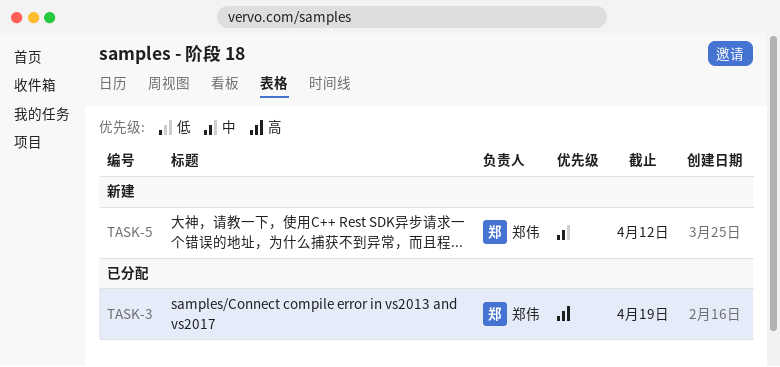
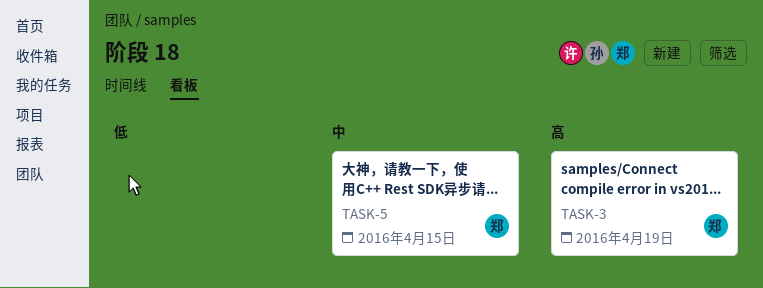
TASK-5, due: Apr 12 -> Apr 15

